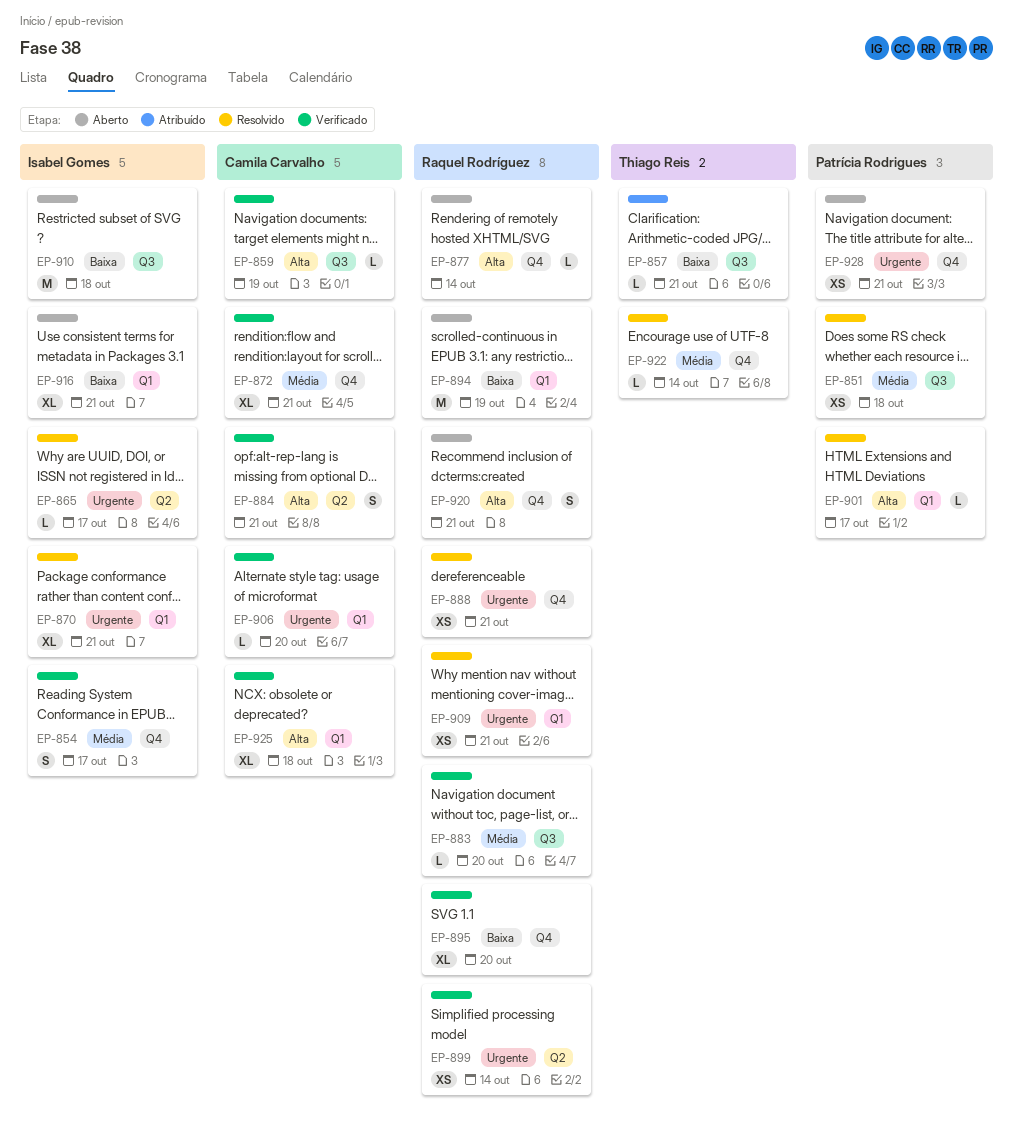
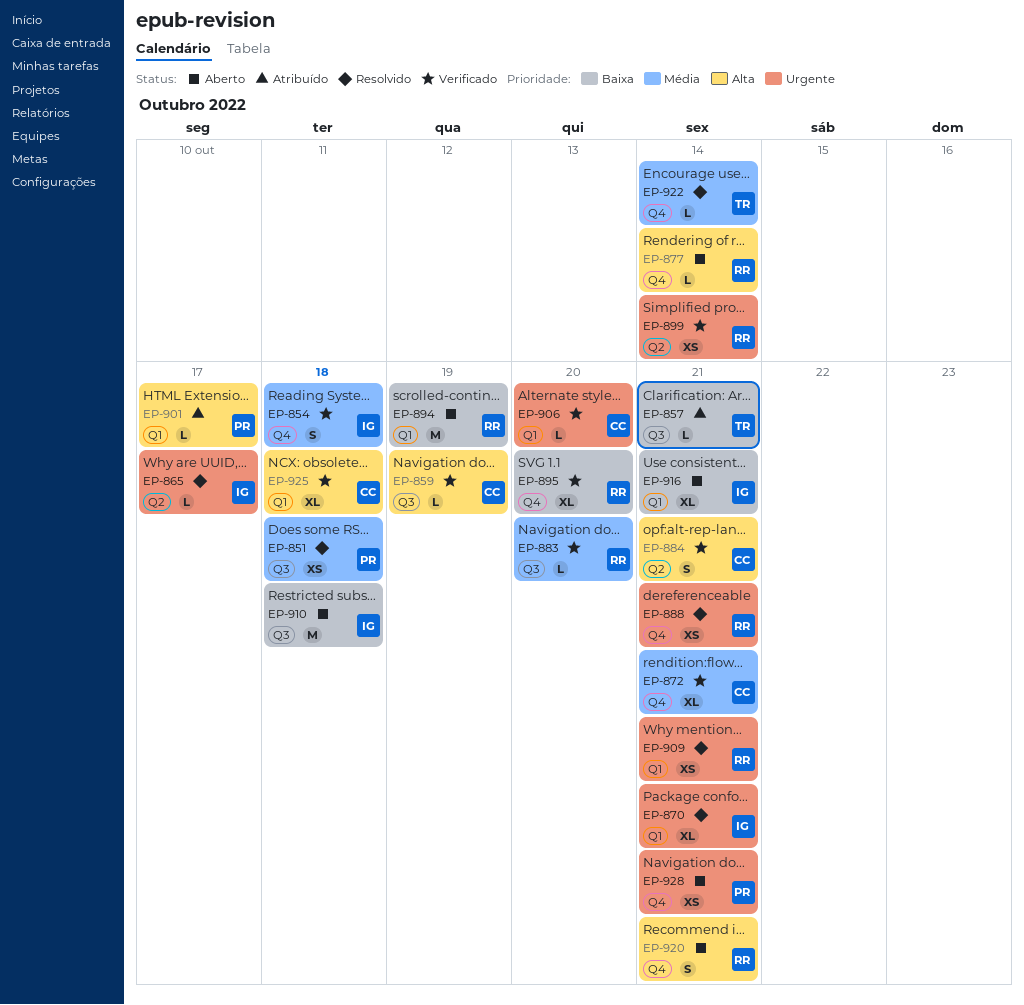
EP-854, due: Oct 17 -> Oct 18
EP-901, status: Resolvido -> Atribuído

